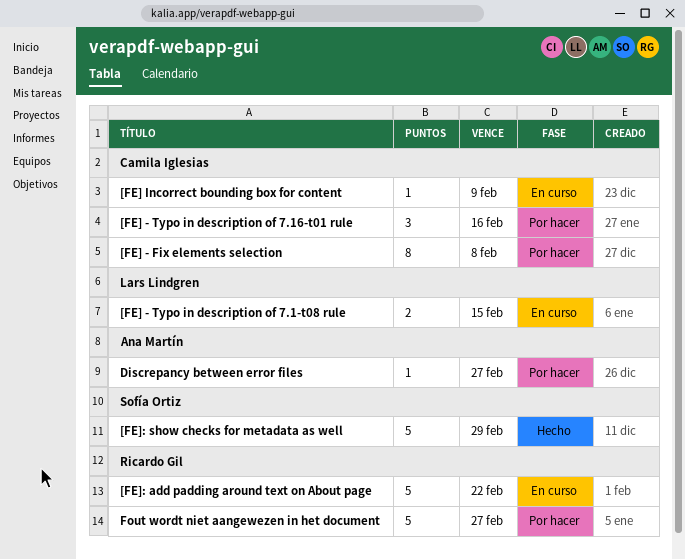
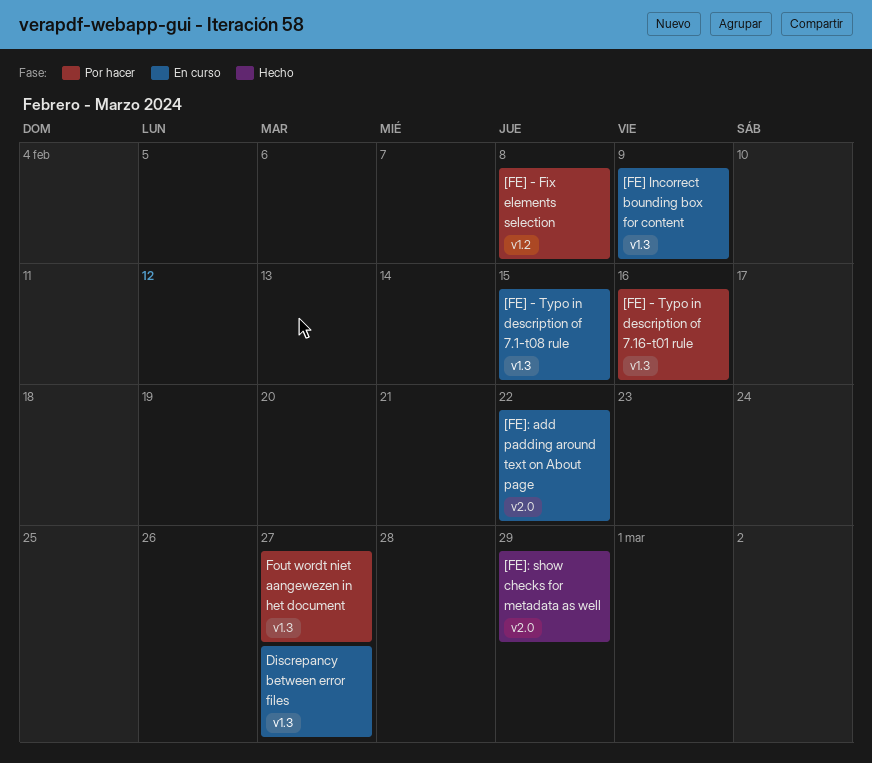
Discrepancy between error files, status: Por hacer -> En curso

